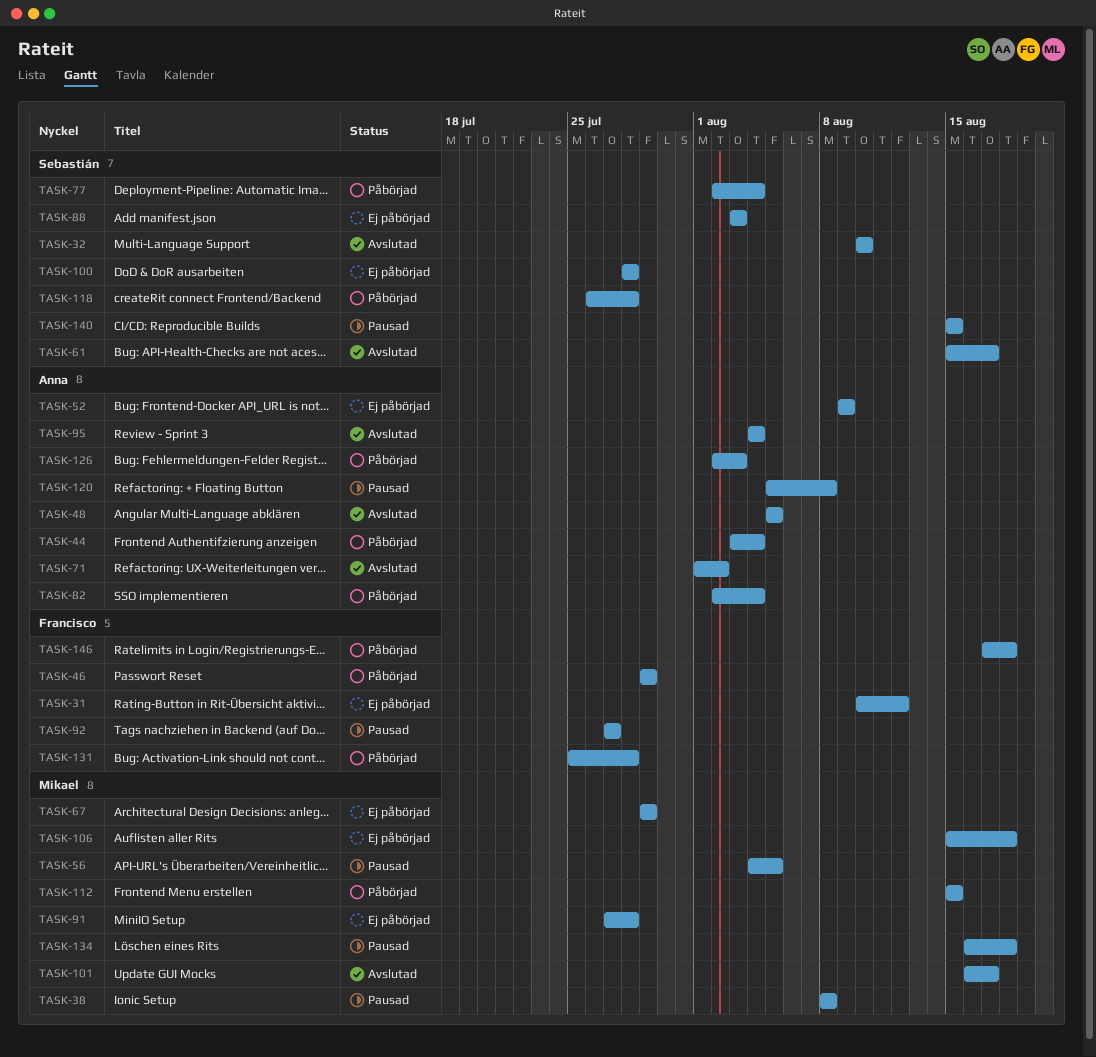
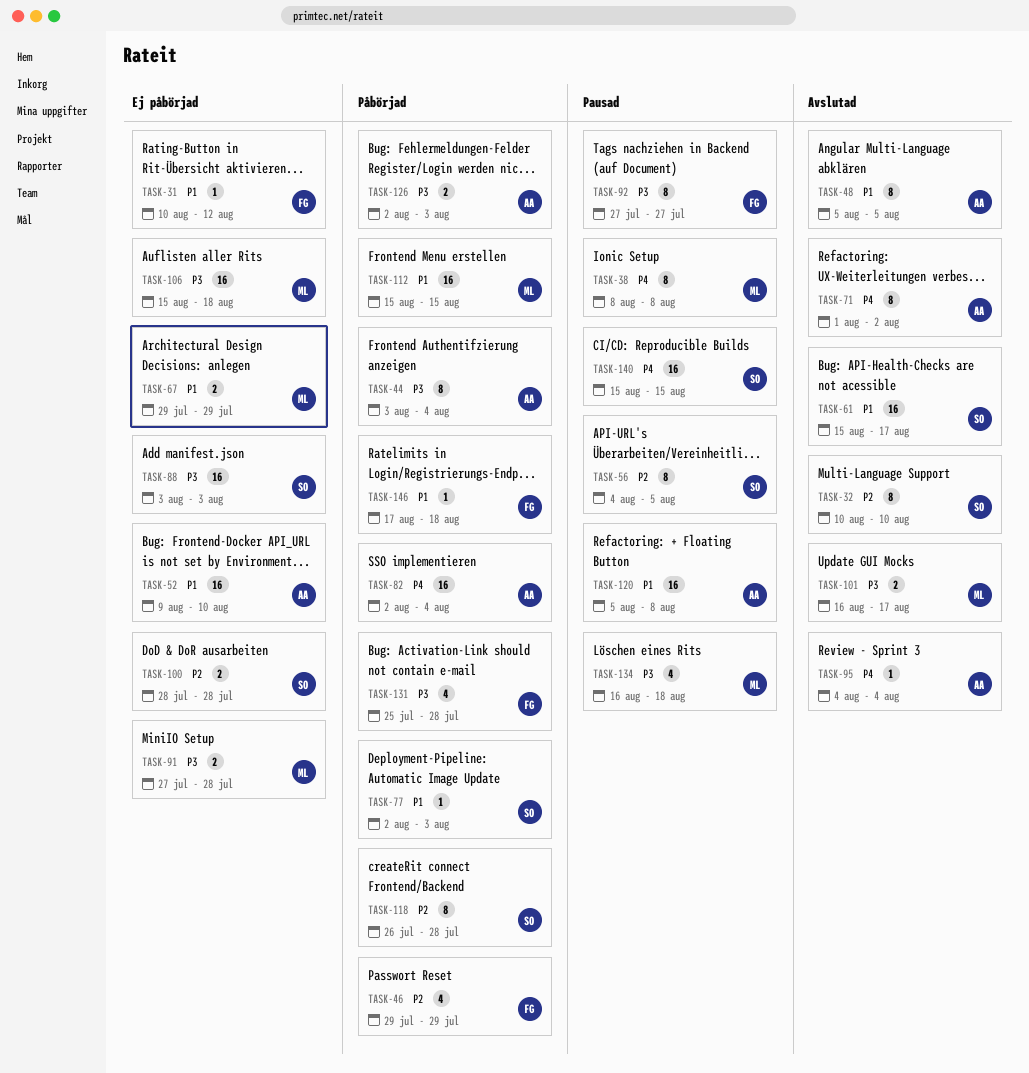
TASK-52, due: Aug 9 -> Aug 10
TASK-56, owner: Mikael -> Sebastián
TASK-77, due: Aug 4 -> Aug 3

